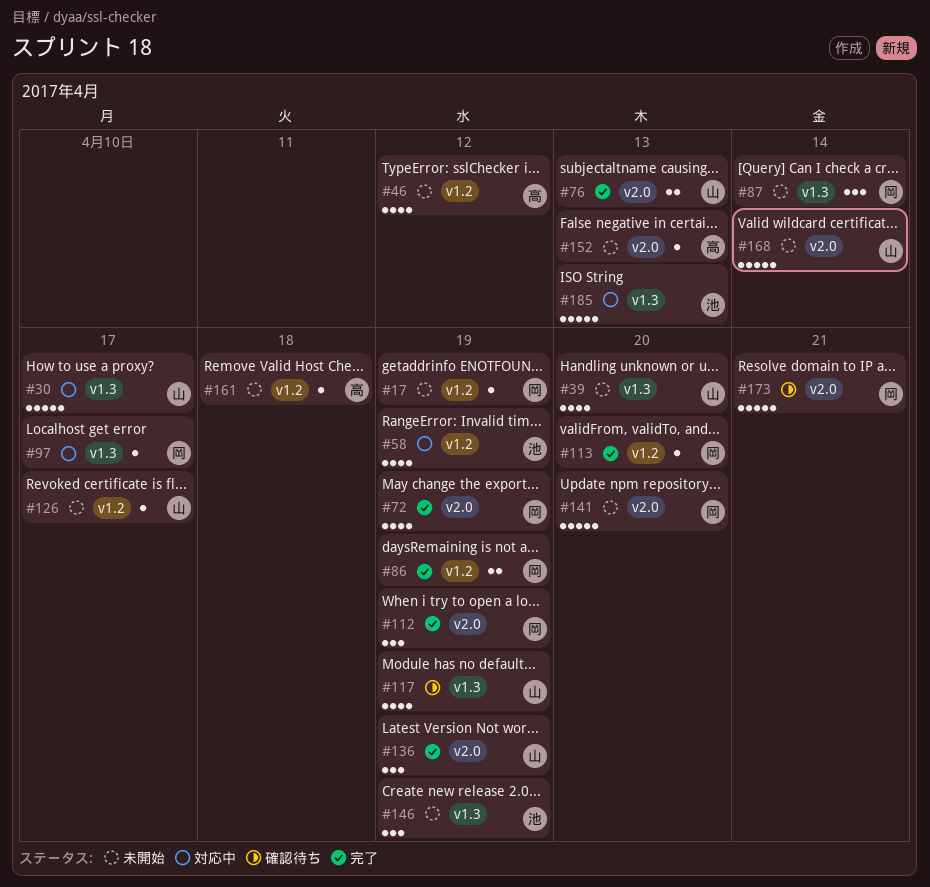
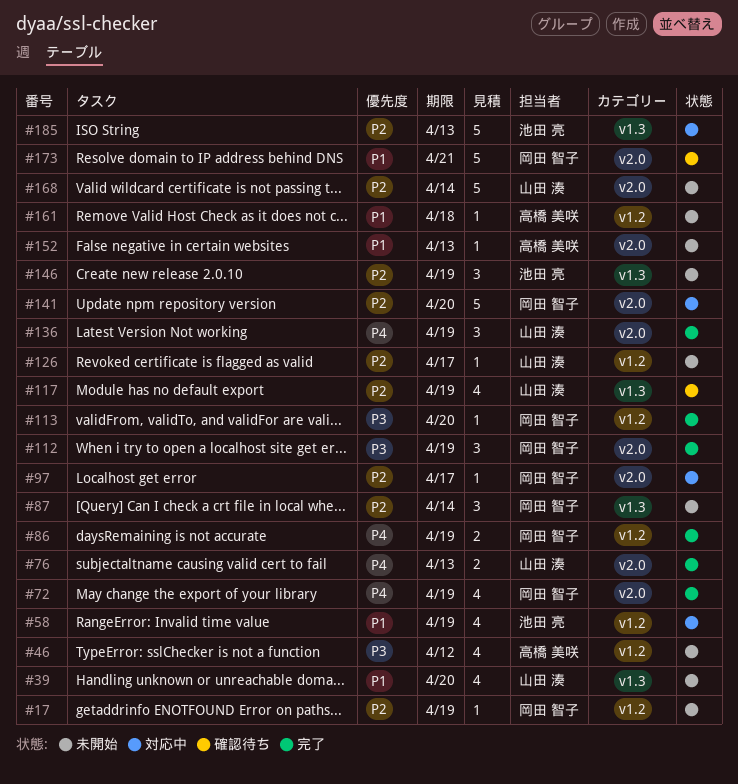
#30: present -> none
#97, label: v1.3 -> v2.0
#141, status: 未開始 -> 対応中

